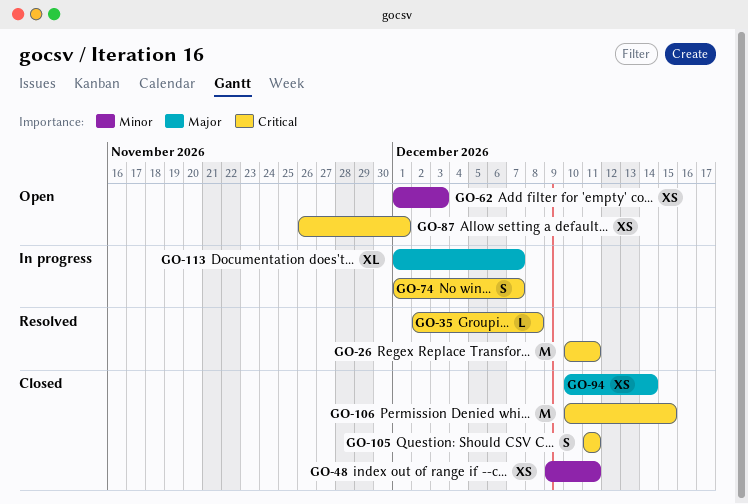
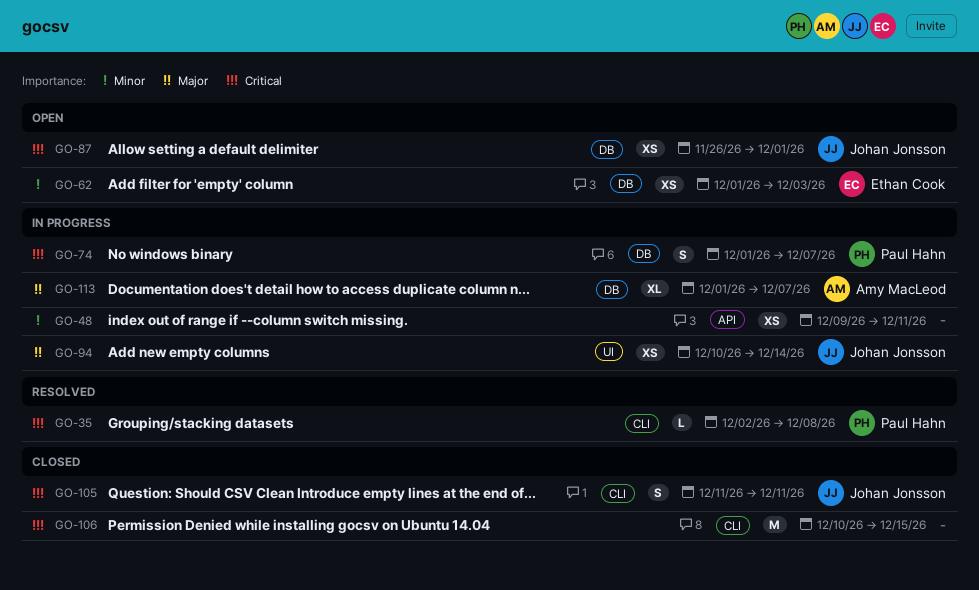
GO-26: present -> none
GO-48, status: Closed -> In progress
GO-94, status: Closed -> In progress

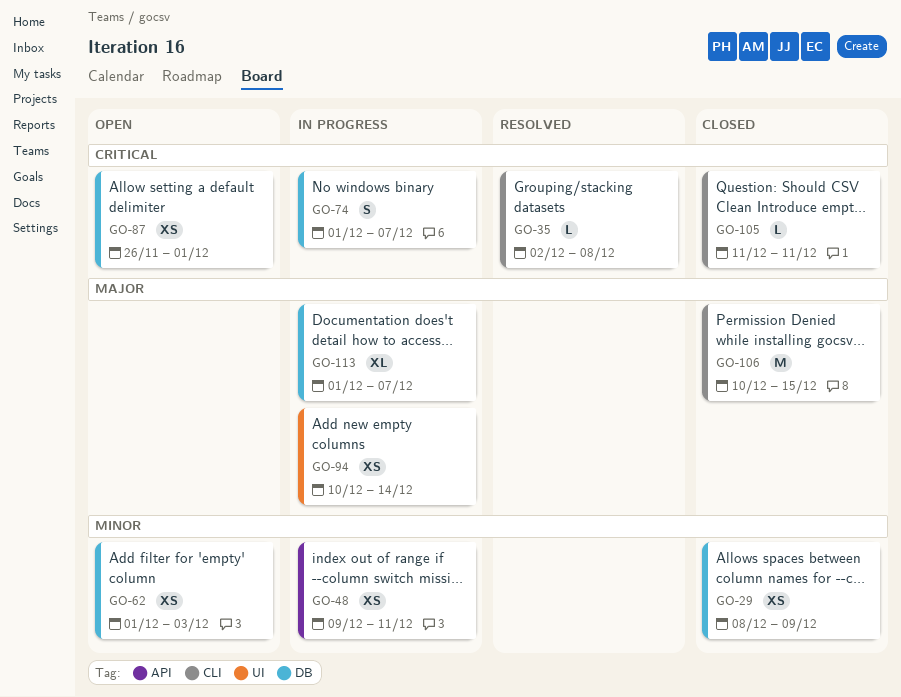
GO-29: none -> present
GO-105, estimate: S -> L
GO-106, priority: Critical -> Major

